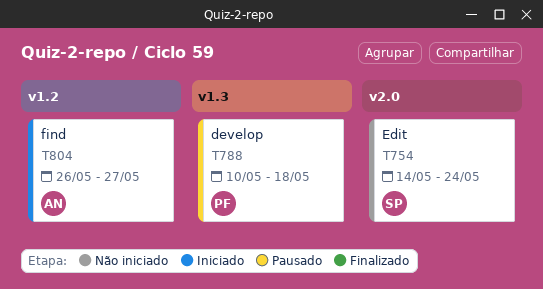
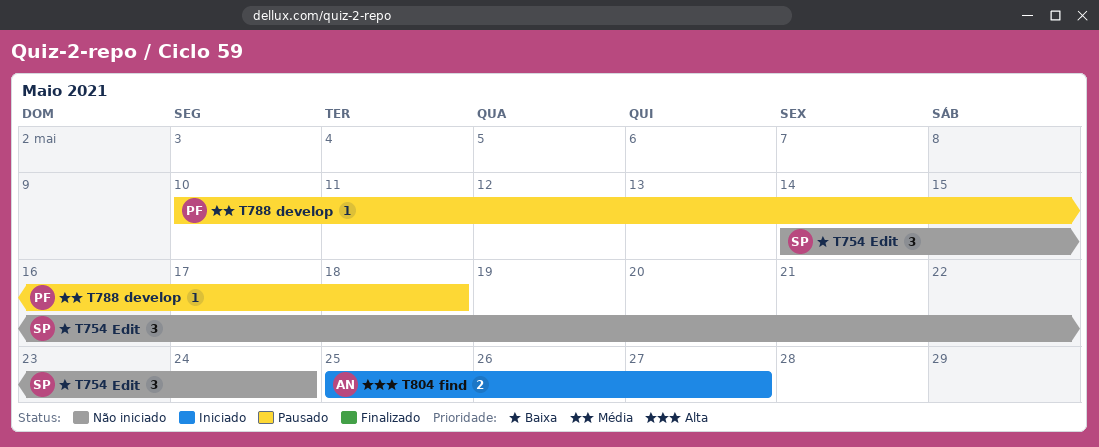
T804, start: May 26 -> May 25

